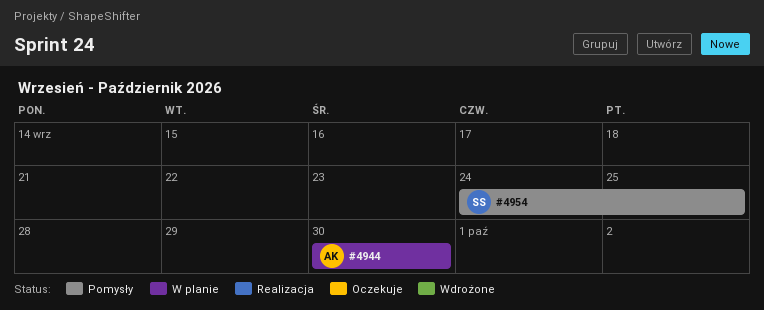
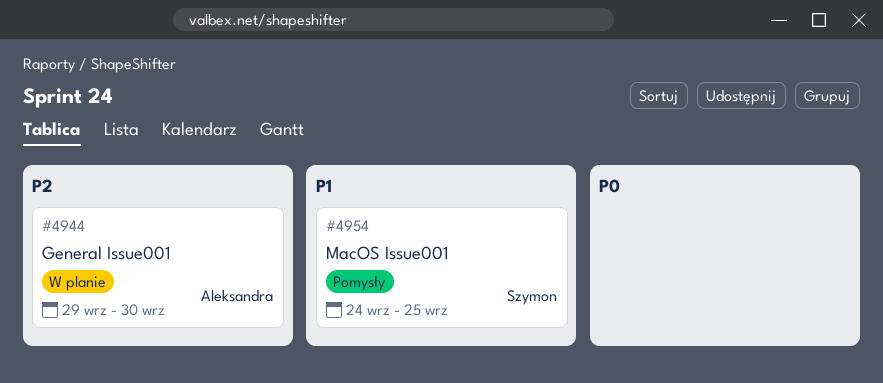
#4944, start: Sep 30 -> Sep 29

